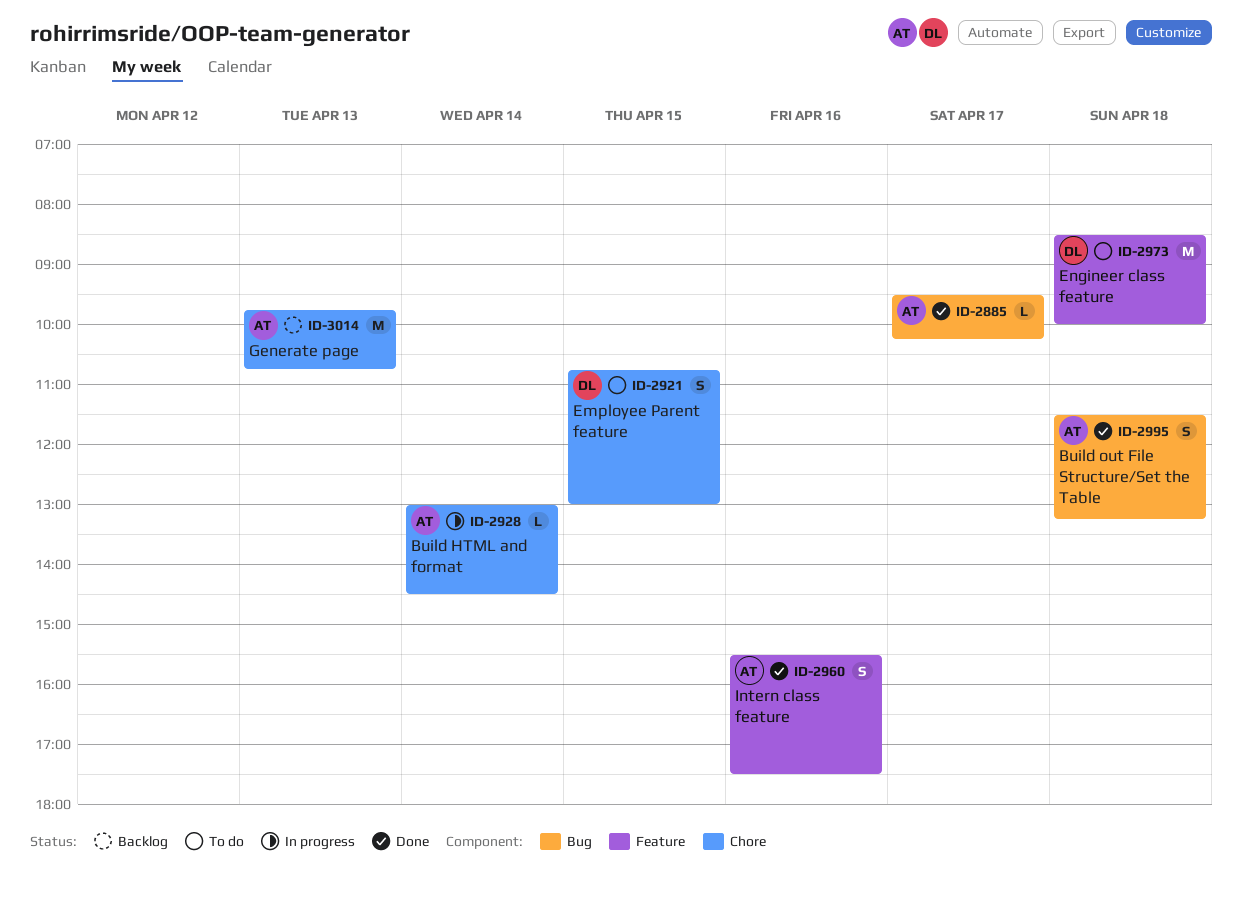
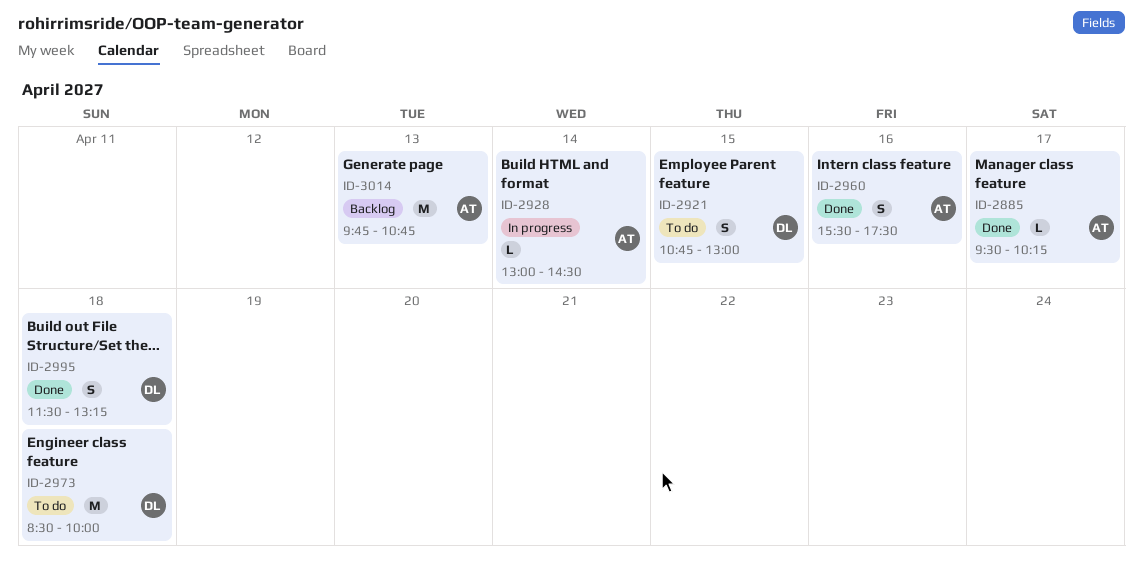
ID-2995, owner: AT -> DL

